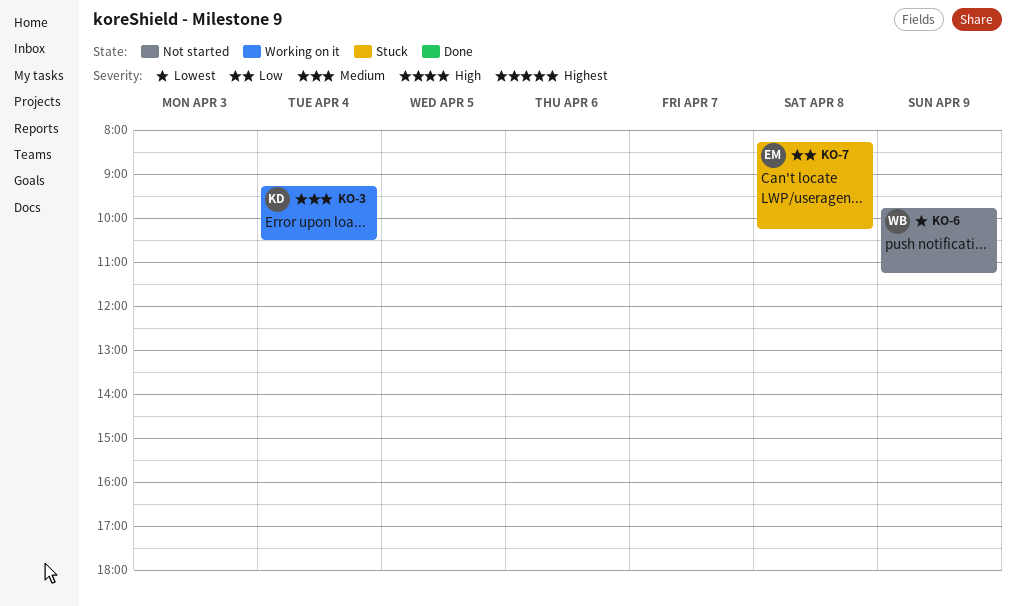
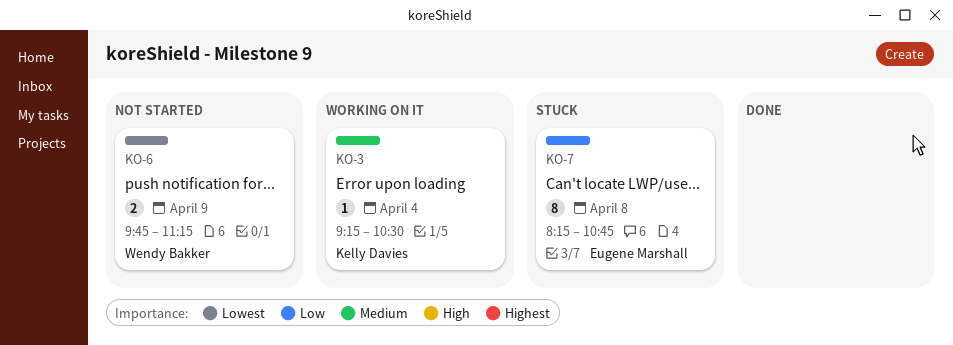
KO-7, ends: 10:15 -> 10:45

